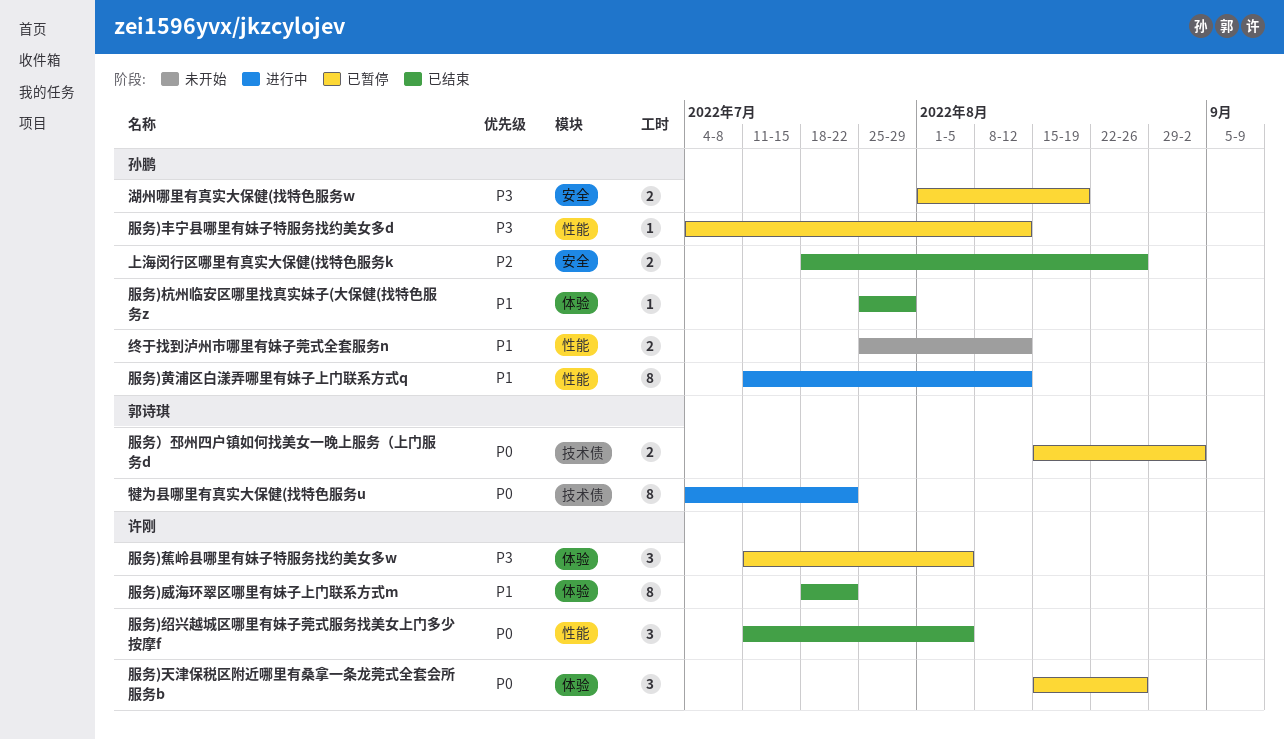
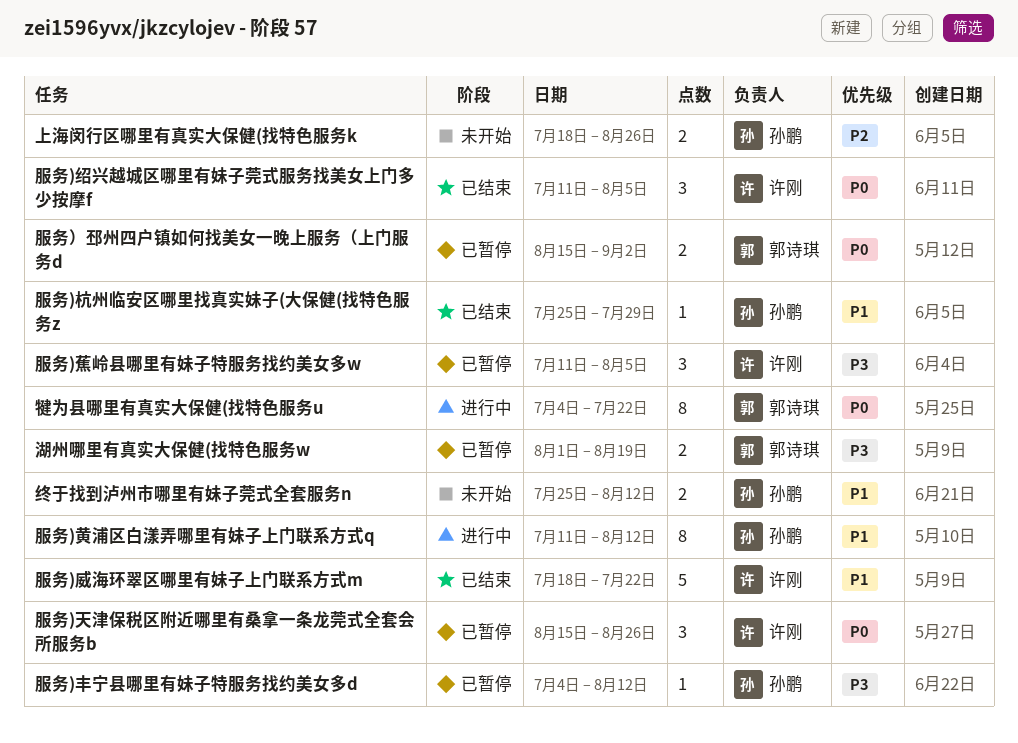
上海闵行区哪里有真实大保健(找特色服务k, status: 已结束 -> 未开始
服务)威海环翠区哪里有妹子上门联系方式m, estimate: 8 -> 5
湖州哪里有真实大保健(找特色服务w, owner: 孙鹏 -> 郭诗琪

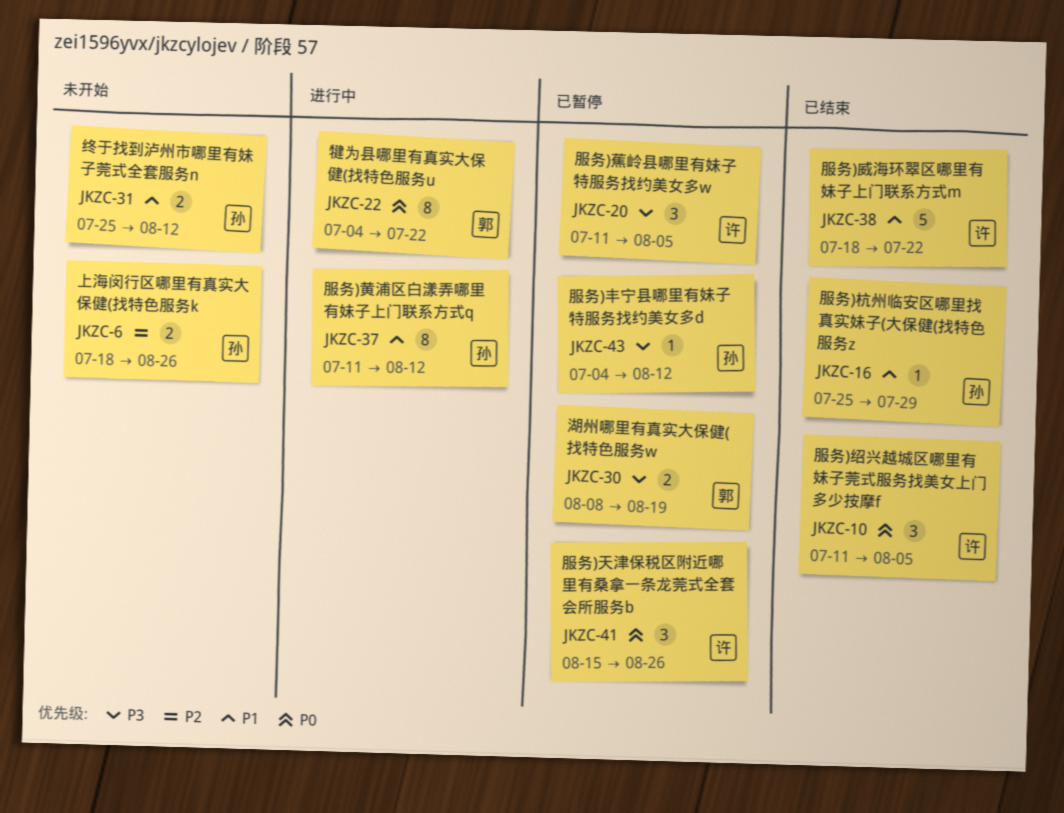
服务）邳州四户镇如何找美女一晚上服务（上门服务d: present -> none
湖州哪里有真实大保健(找特色服务w, start: Aug 1 -> Aug 8

